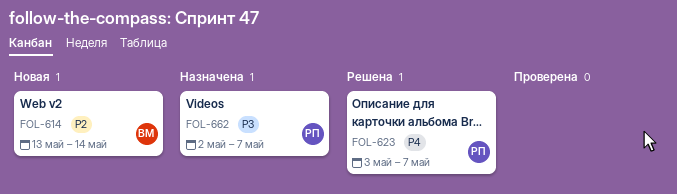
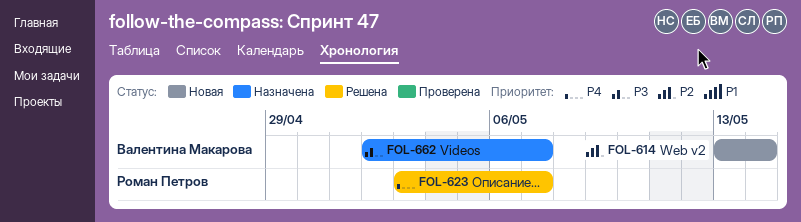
FOL-662, owner: Роман Петров -> Валентина Макарова

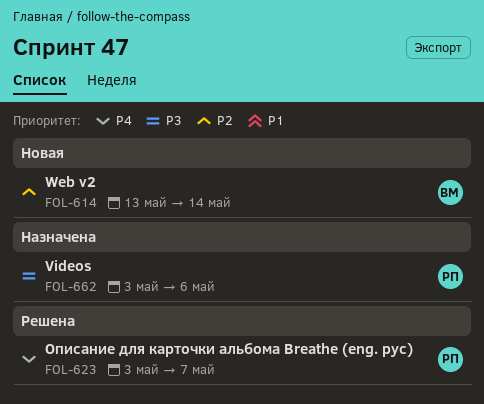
FOL-662, owner: Валентина Макарова -> Роман Петров
FOL-662, start: May 2 -> May 3
FOL-662, due: May 7 -> May 6

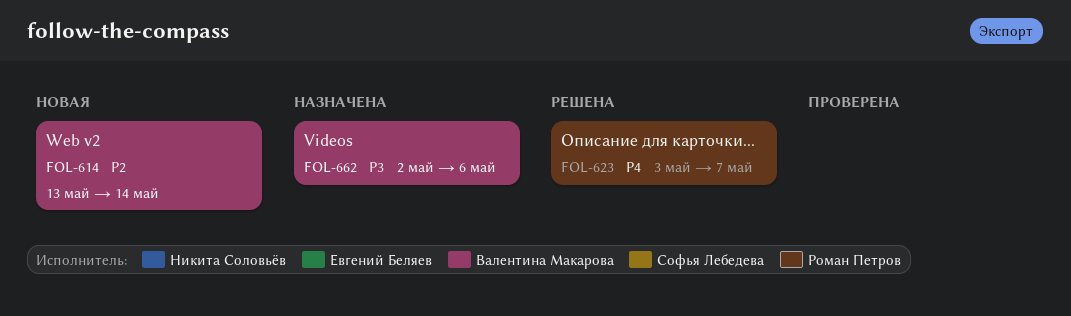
FOL-662, owner: Роман Петров -> Валентина Макарова
FOL-662, start: May 3 -> May 2

